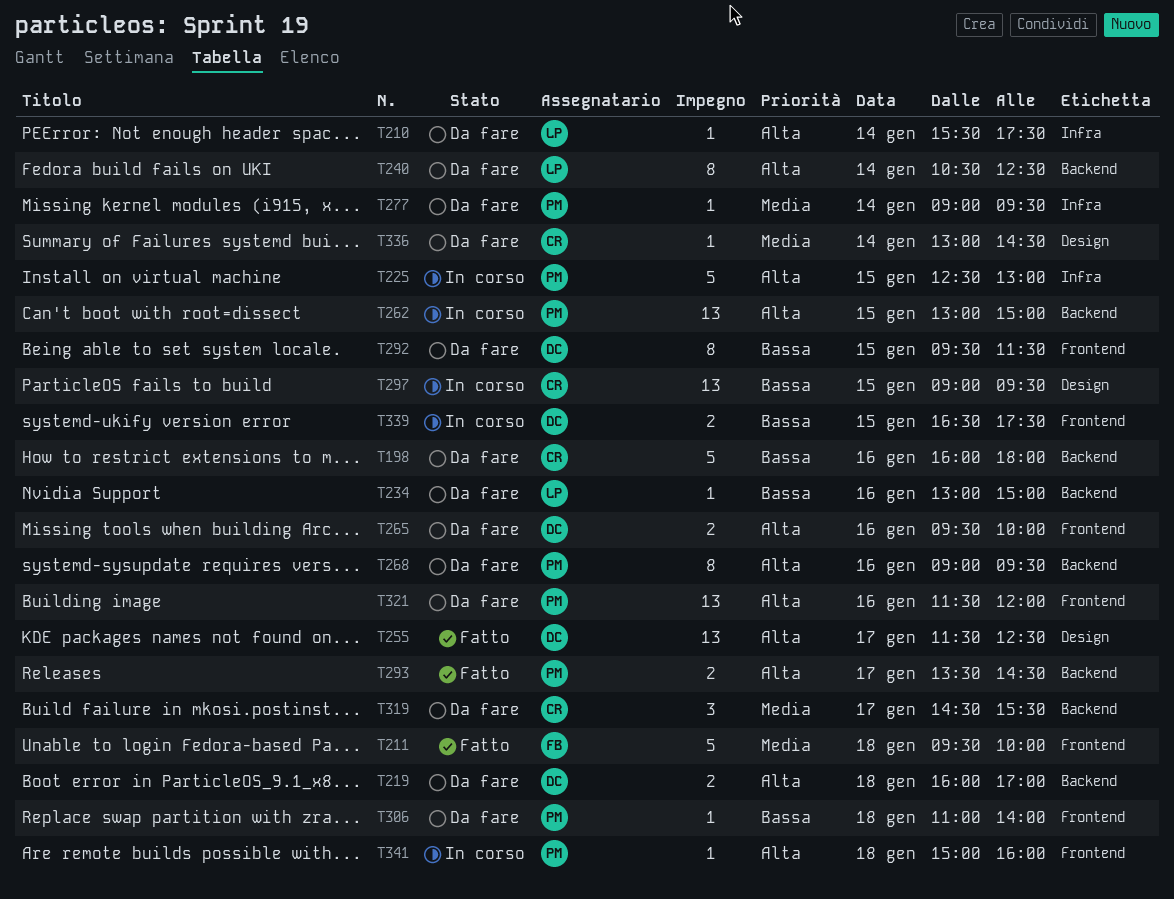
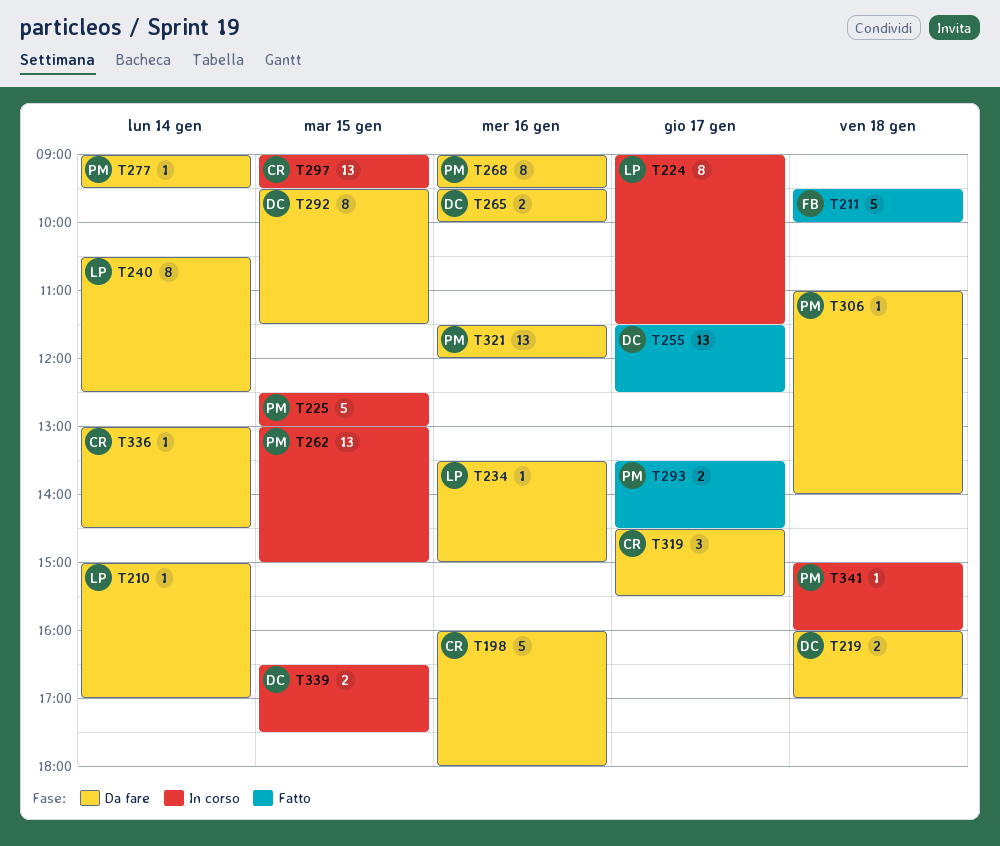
T210, begins: 15:30 -> 15:00
T210, ends: 17:30 -> 17:00
T224: none -> present
T234, begins: 13:00 -> 13:30

